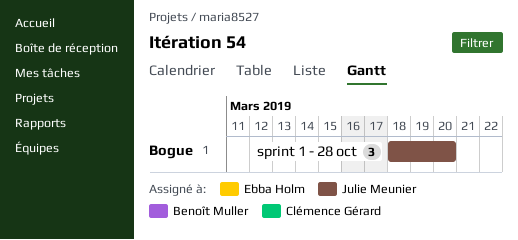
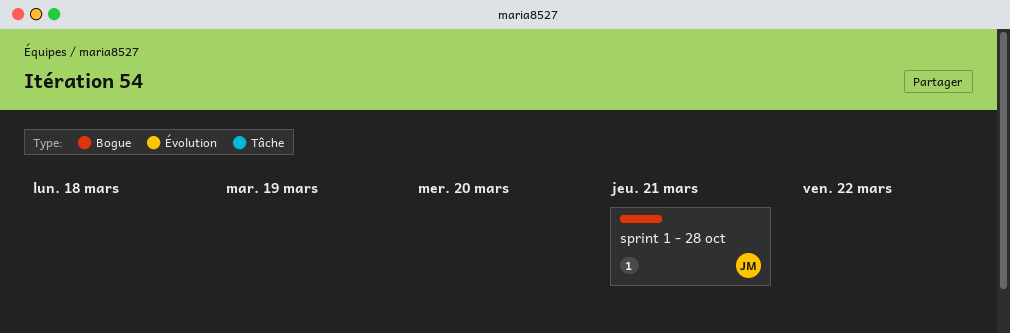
sprint 1 - 28 oct, estimate: 3 -> 1
sprint 1 - 28 oct, due: Mar 20 -> Mar 21

